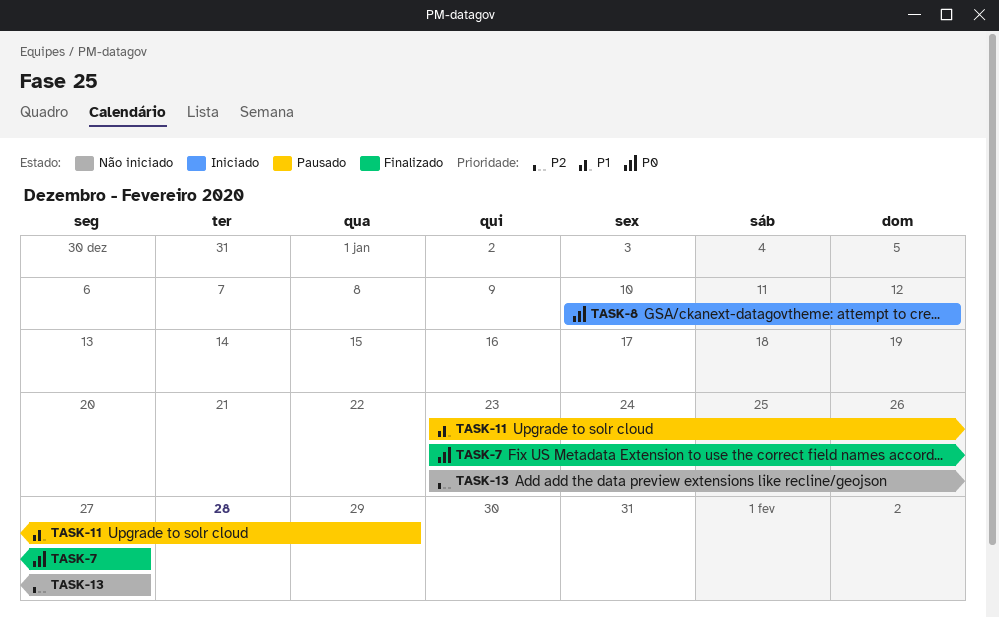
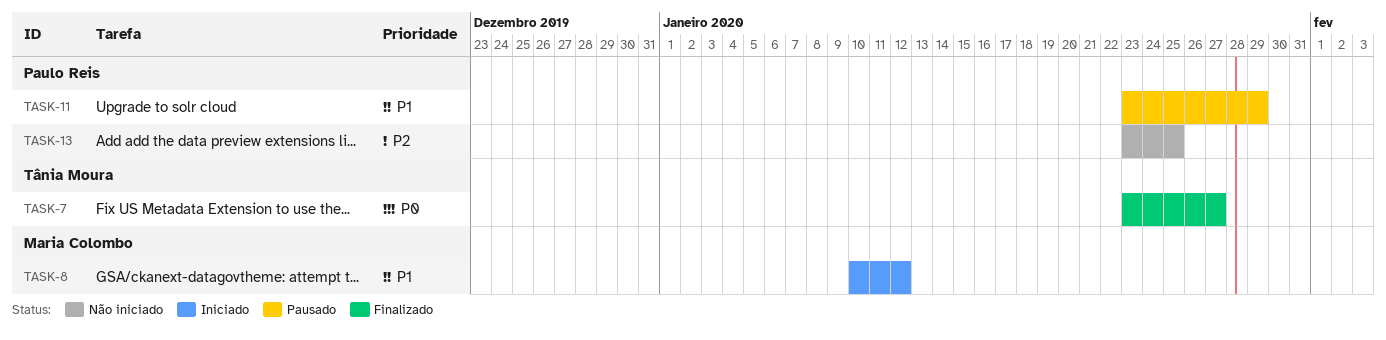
TASK-8, priority: P0 -> P1
TASK-13, due: Jan 27 -> Jan 25

